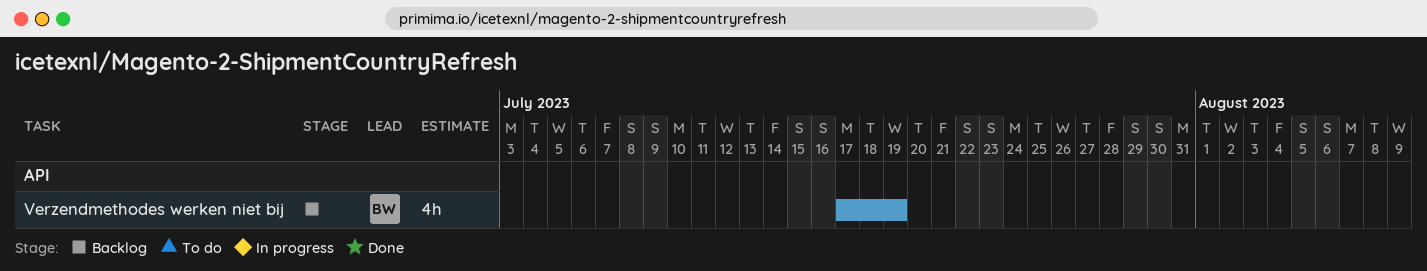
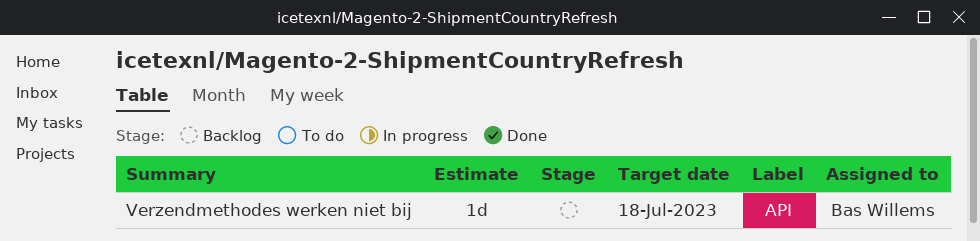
Verzendmethodes werken niet bij, estimate: 4h -> 1d
Verzendmethodes werken niet bij, due: Jul 19 -> Jul 18

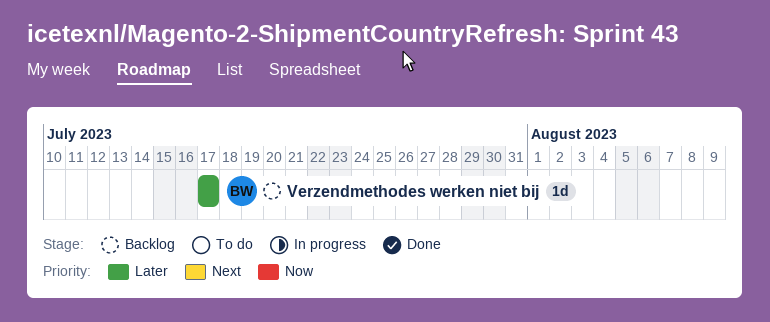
Verzendmethodes werken niet bij, due: Jul 18 -> Jul 17

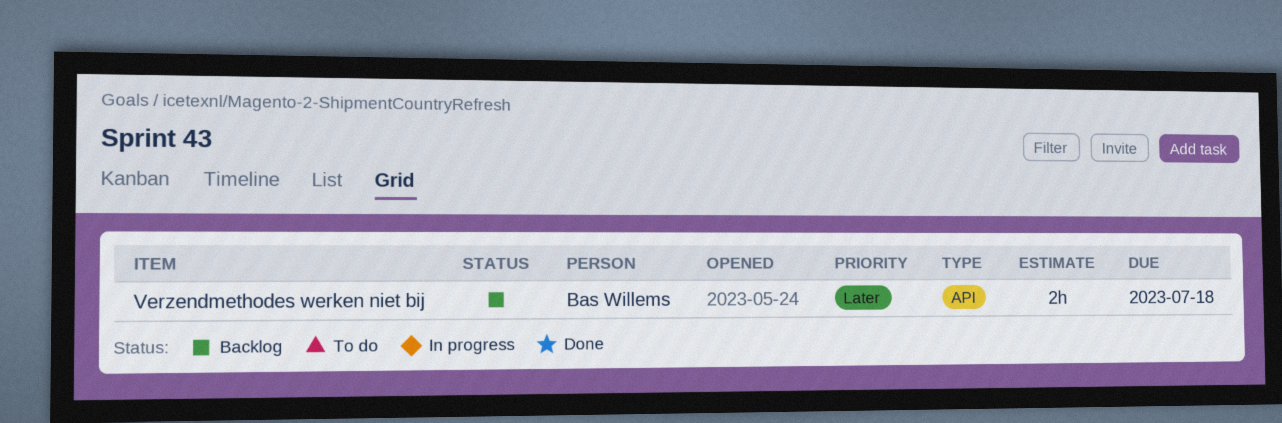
Verzendmethodes werken niet bij, estimate: 1d -> 2h
Verzendmethodes werken niet bij, due: Jul 17 -> Jul 18

